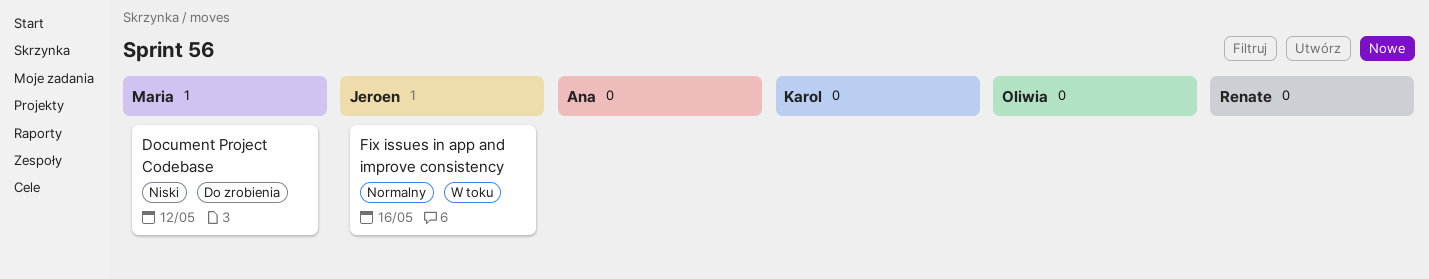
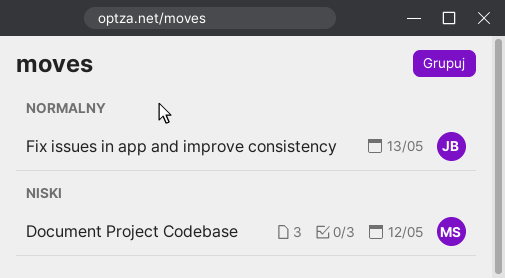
Fix issues in app and improve consistency, due: May 16 -> May 13

